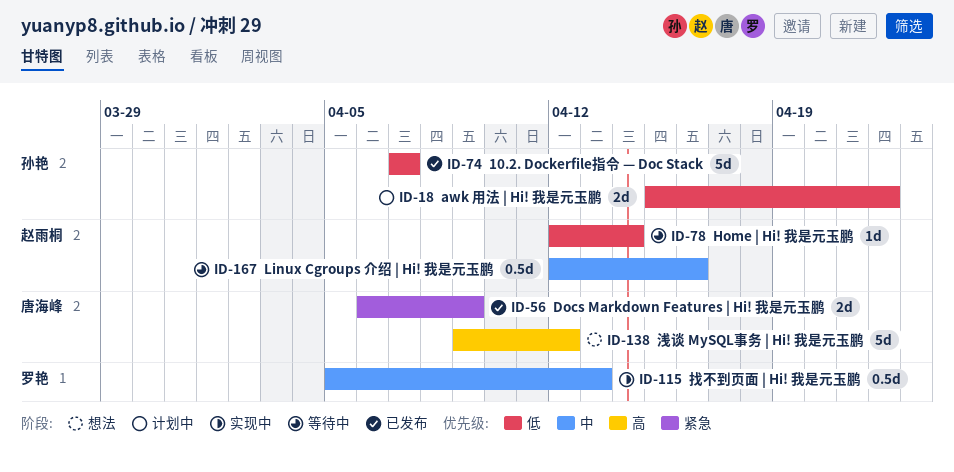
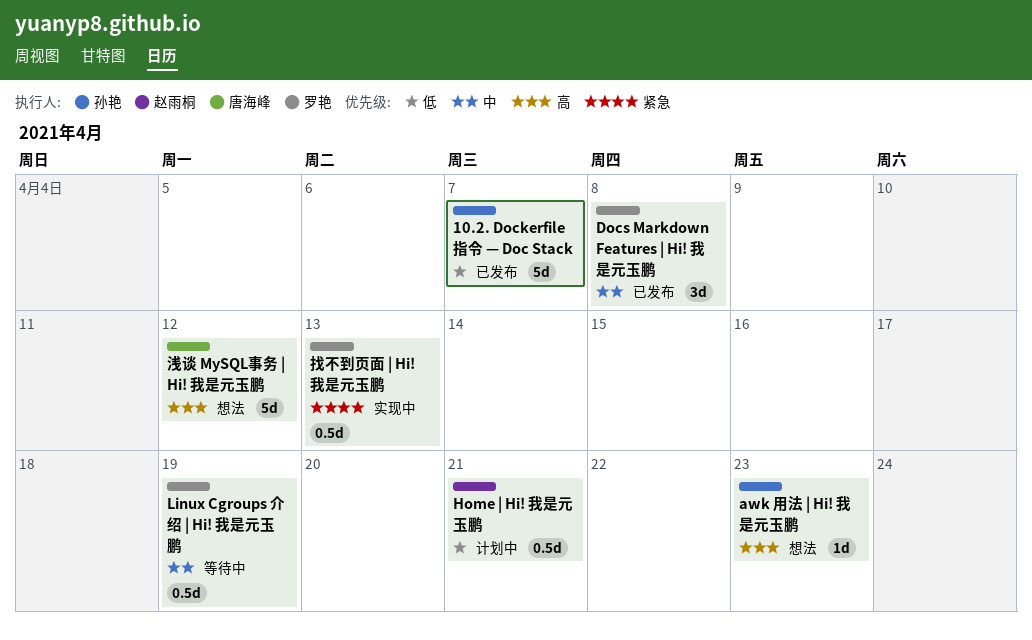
awk 用法 | Hi! 我是元玉鹏, status: 计划中 -> 想法
awk 用法 | Hi! 我是元玉鹏, priority: 低 -> 高
awk 用法 | Hi! 我是元玉鹏, estimate: 2d -> 1d
awk 用法 | Hi! 我是元玉鹏, due: Apr 22 -> Apr 23
Docs Markdown Features | Hi! 我是元玉鹏, owner: 唐海峰 -> 罗艳
Docs Markdown Features | Hi! 我是元玉鹏, priority: 紧急 -> 中
Docs Markdown Features | Hi! 我是元玉鹏, estimate: 2d -> 3d
Docs Markdown Features | Hi! 我是元玉鹏, due: Apr 9 -> Apr 8
Home | Hi! 我是元玉鹏, status: 等待中 -> 计划中
Home | Hi! 我是元玉鹏, estimate: 1d -> 0.5d
Home | Hi! 我是元玉鹏, due: Apr 14 -> Apr 21
Linux Cgroups 介绍 | Hi! 我是元玉鹏, owner: 赵雨桐 -> 罗艳
Linux Cgroups 介绍 | Hi! 我是元玉鹏, due: Apr 16 -> Apr 19
找不到页面 | Hi! 我是元玉鹏, priority: 中 -> 紧急

